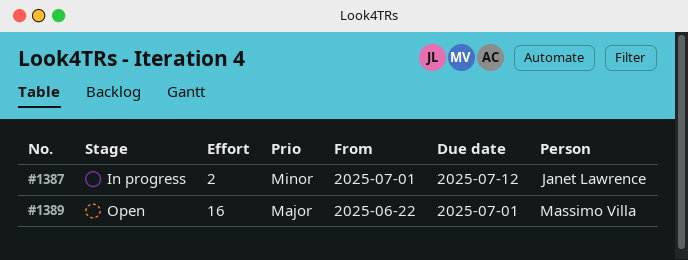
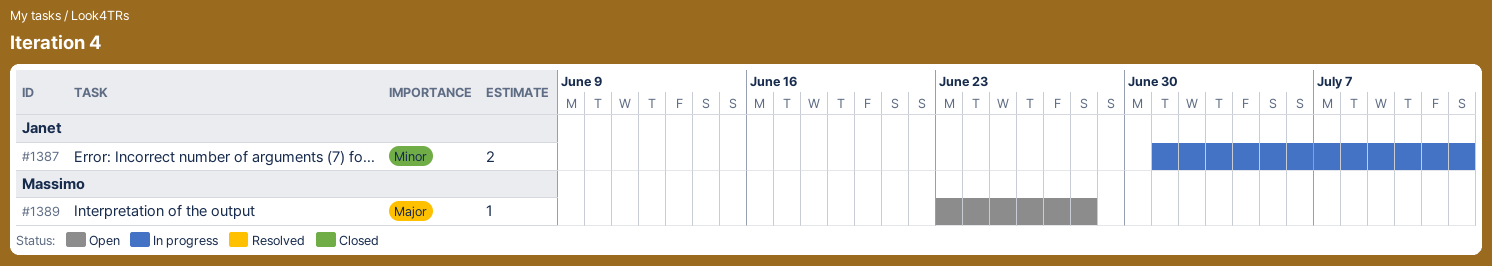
#1389, estimate: 16 -> 1
#1389, start: Jun 22 -> Jun 23
#1389, due: Jul 1 -> Jun 28

